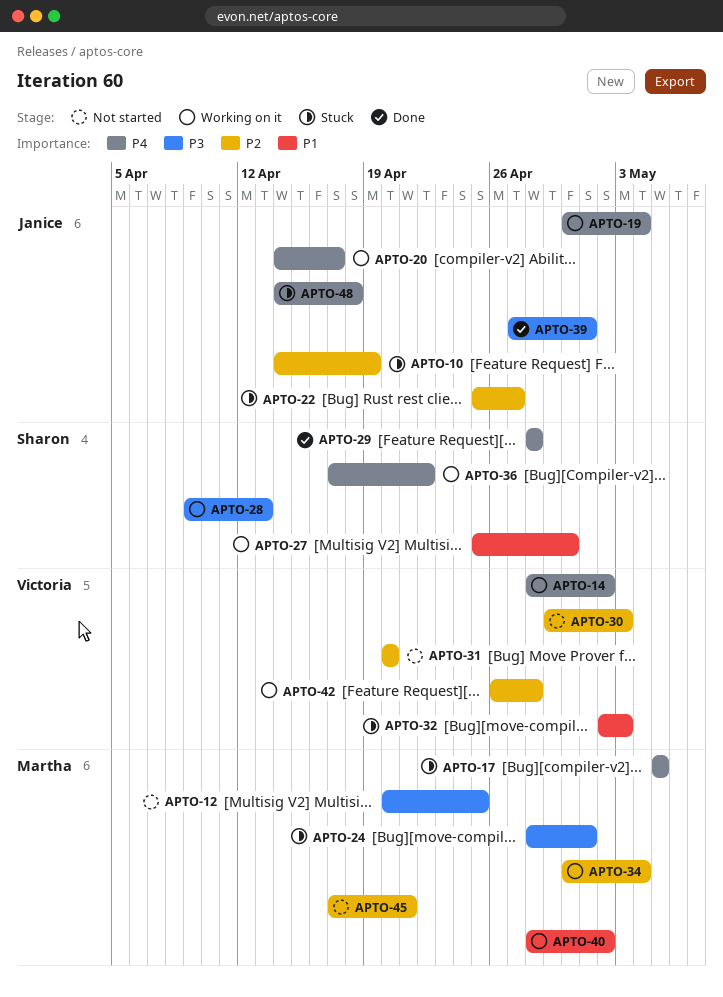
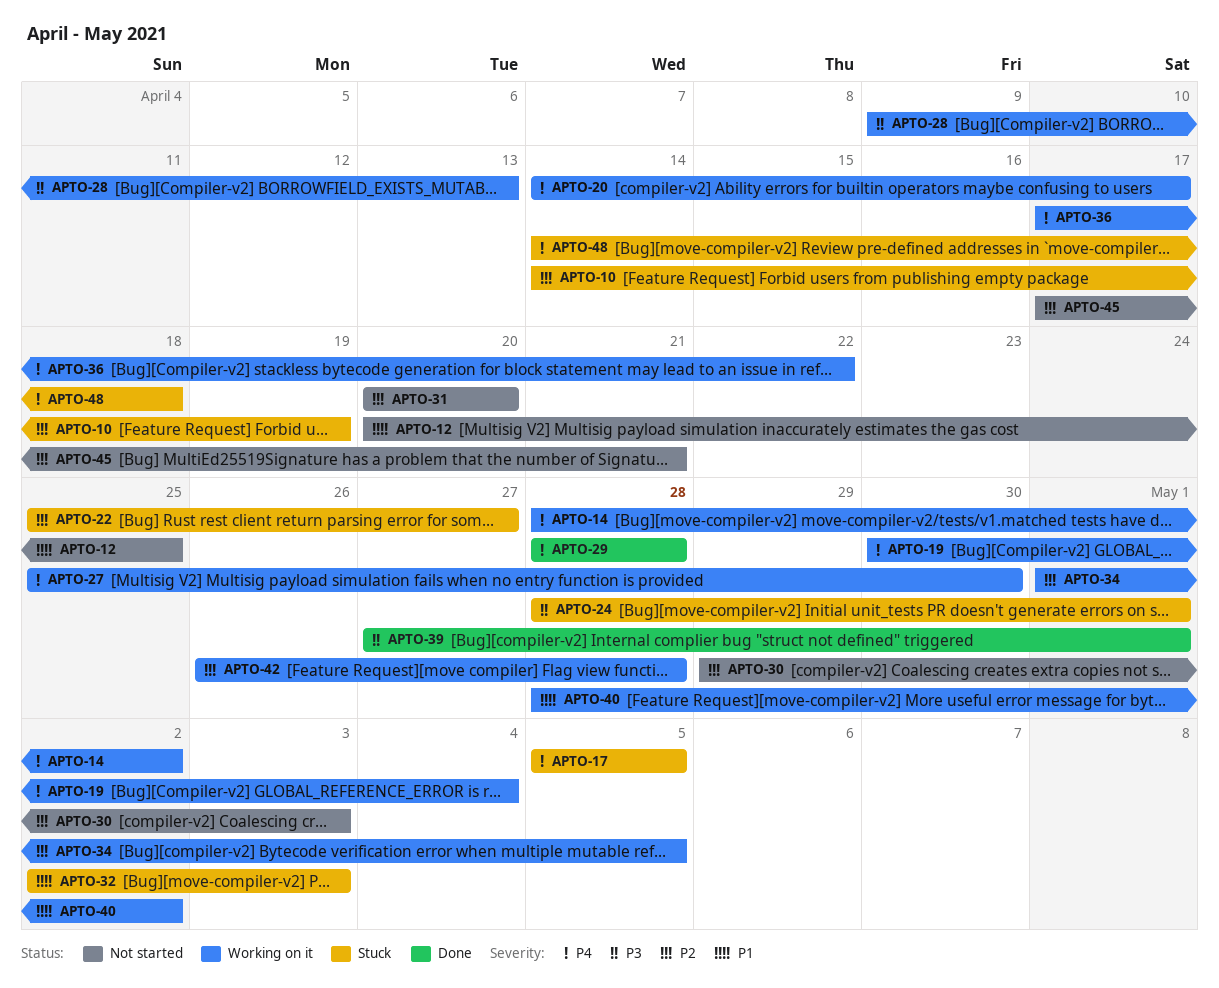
APTO-12, priority: P3 -> P1
APTO-27, priority: P1 -> P4
APTO-34, start: Apr 30 -> May 1
APTO-34, due: May 4 -> May 5

